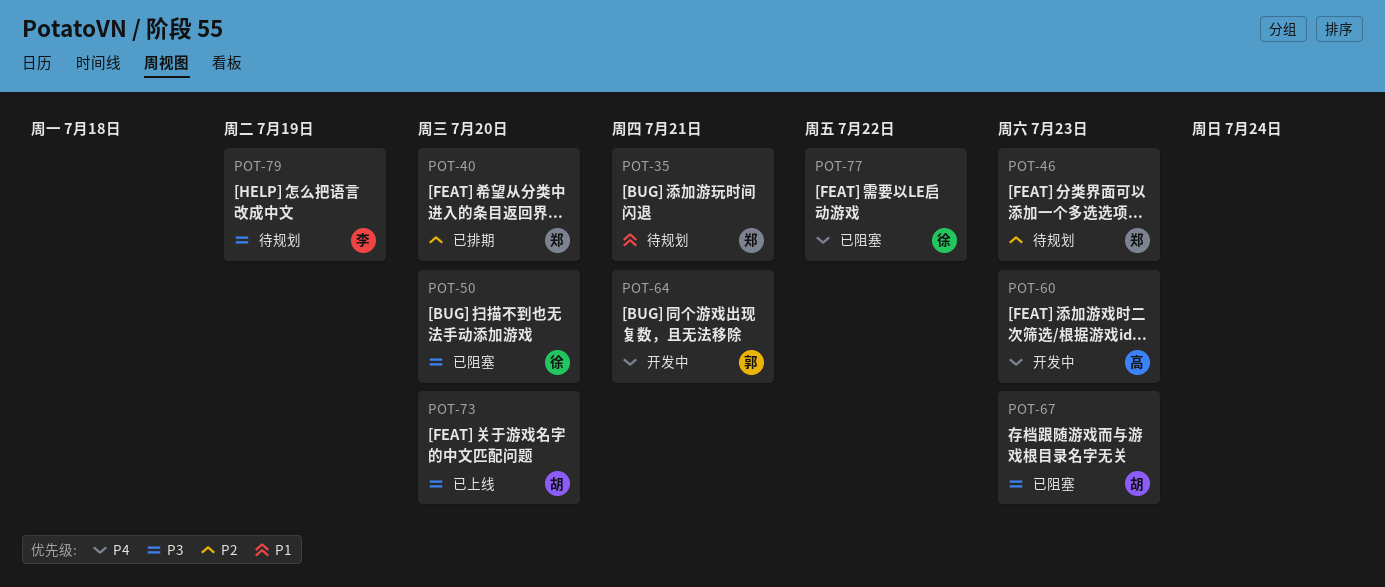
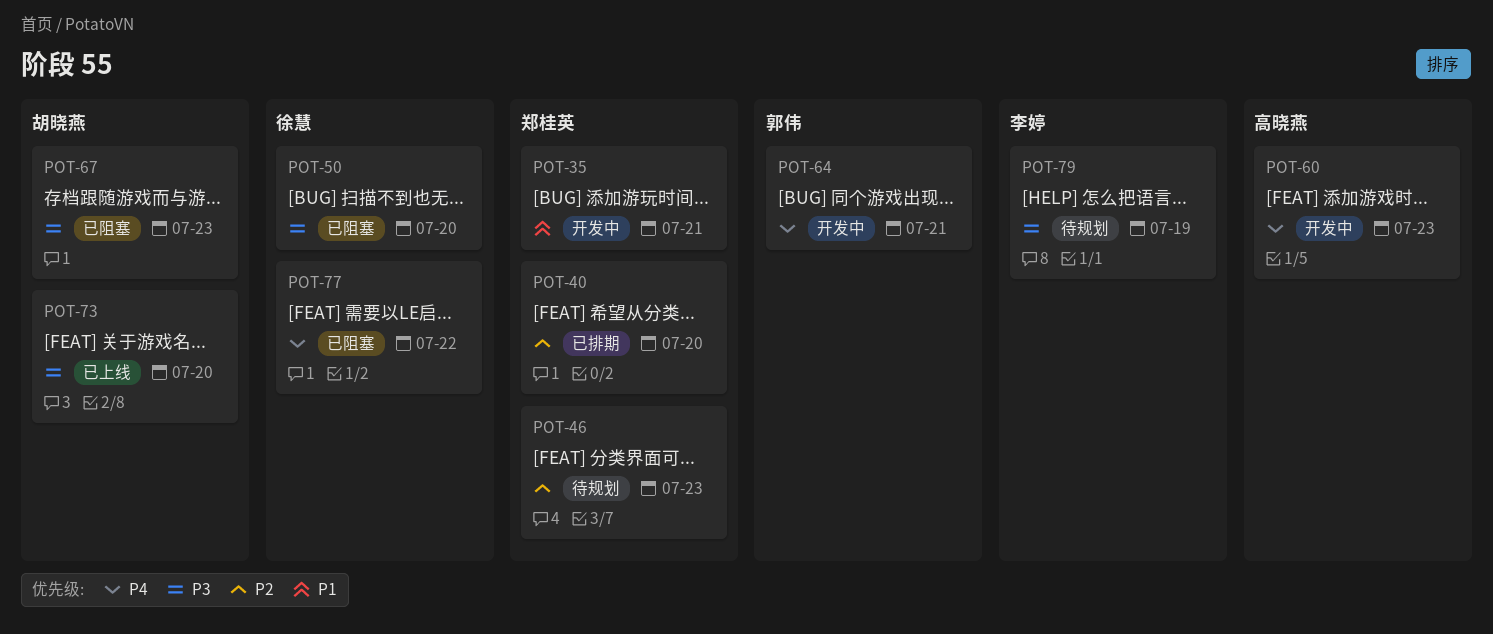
POT-35, status: 待规划 -> 开发中

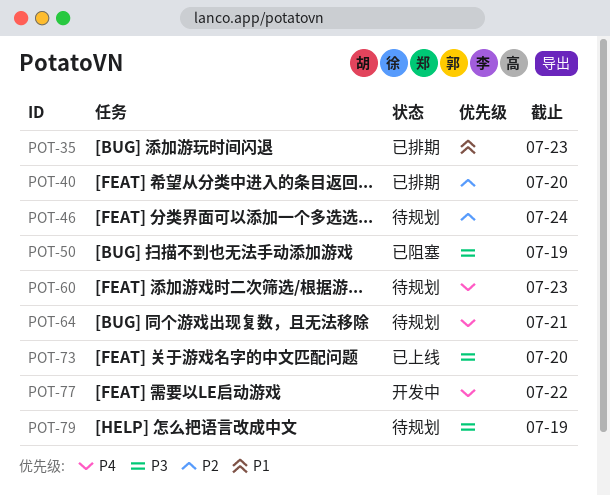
POT-35, status: 开发中 -> 已排期
POT-35, due: Jul 21 -> Jul 23
POT-46, due: Jul 23 -> Jul 24
POT-50, due: Jul 20 -> Jul 19
POT-60, status: 开发中 -> 待规划
POT-64, status: 开发中 -> 待规划
POT-67: present -> none
POT-77, status: 已阻塞 -> 开发中

